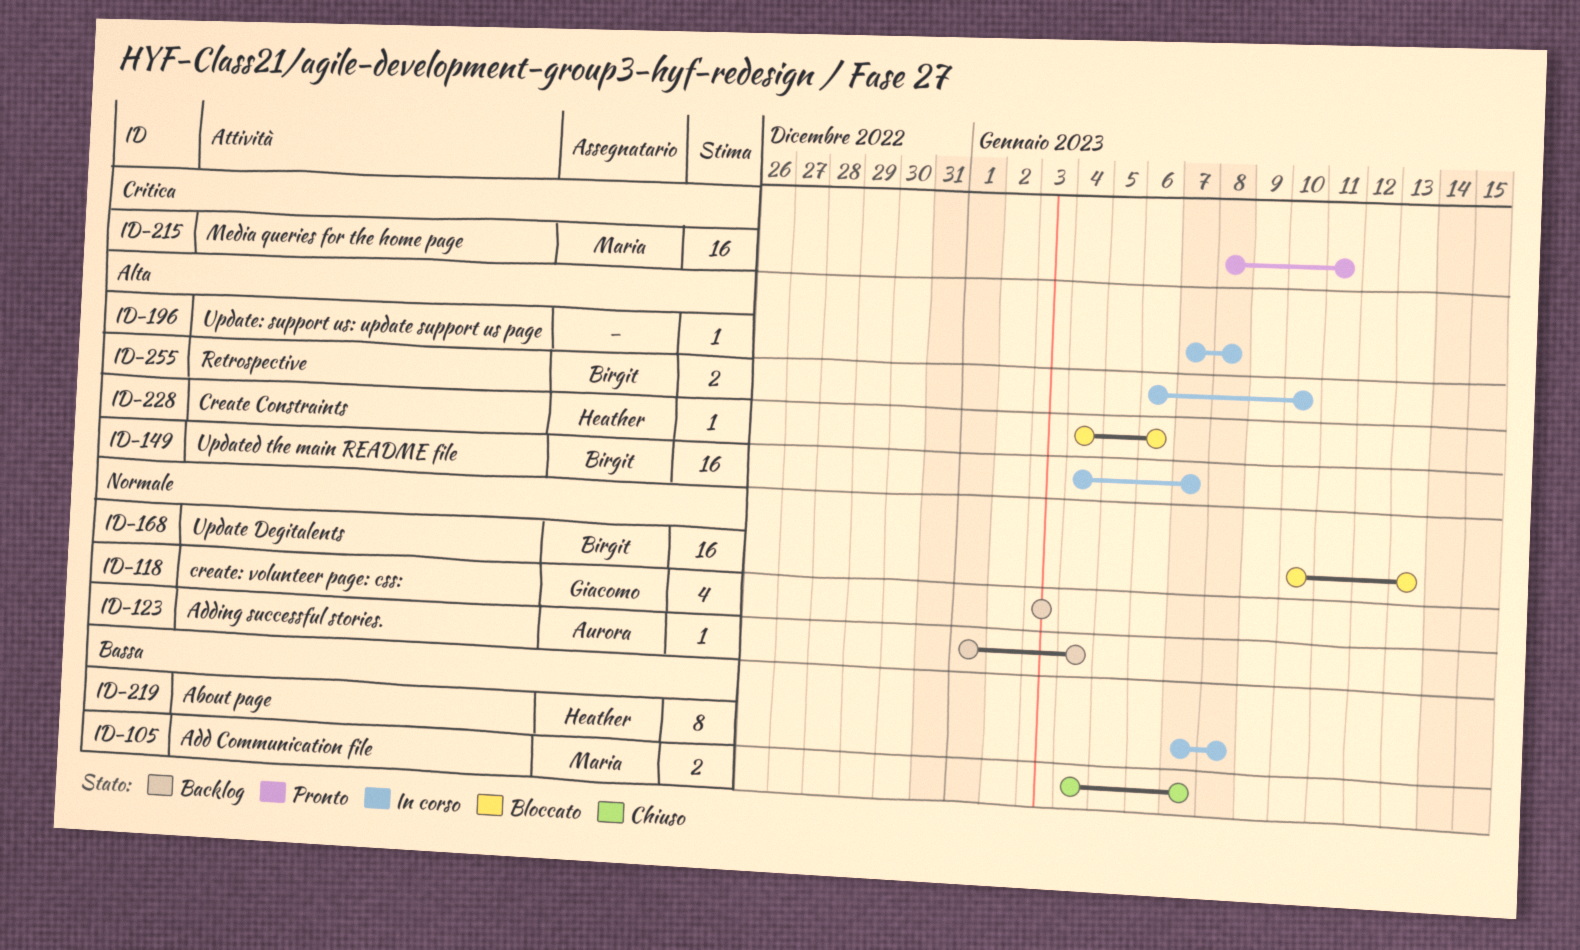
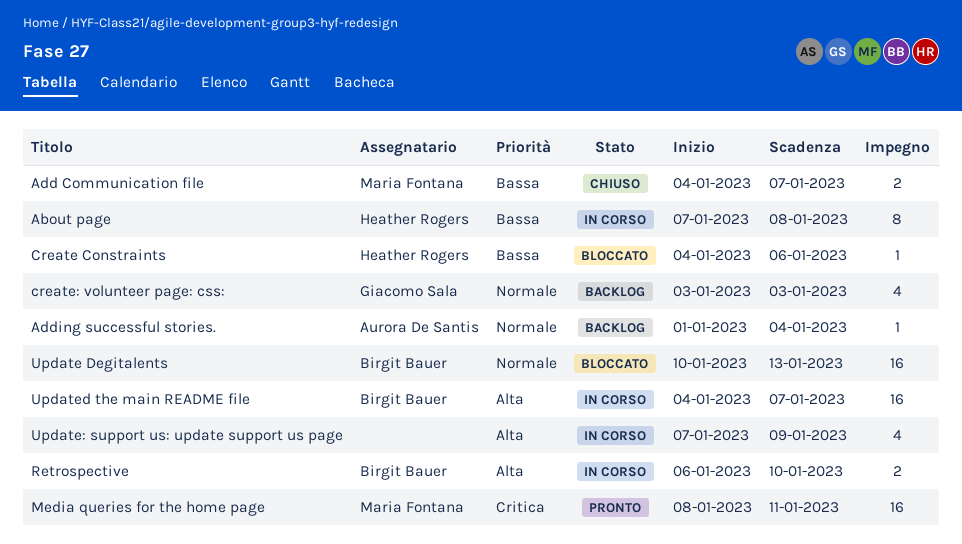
Create Constraints, priority: Alta -> Bassa
Update: support us: update support us page, estimate: 1 -> 4
Update: support us: update support us page, due: Jan 8 -> Jan 9

